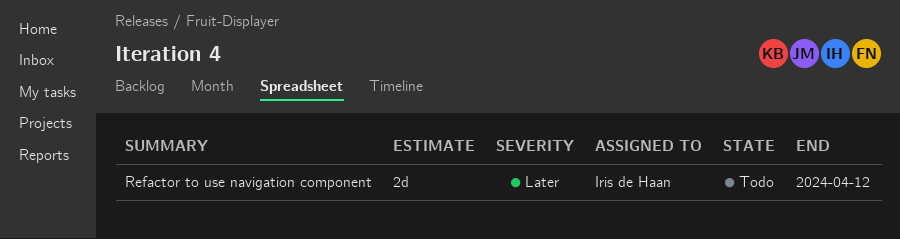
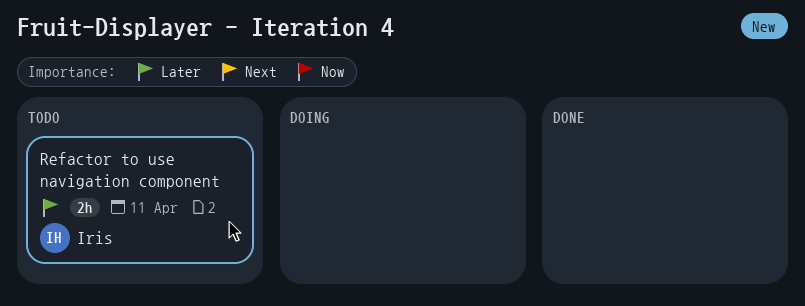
Refactor to use navigation component, estimate: 2d -> 2h
Refactor to use navigation component, due: Apr 12 -> Apr 11

